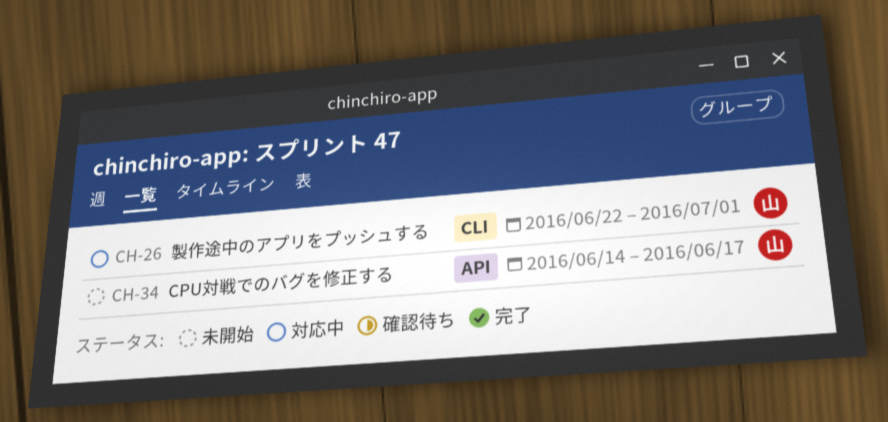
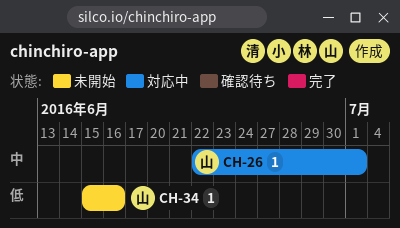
CH-34, start: Jun 14 -> Jun 15
CH-34, due: Jun 17 -> Jun 16

